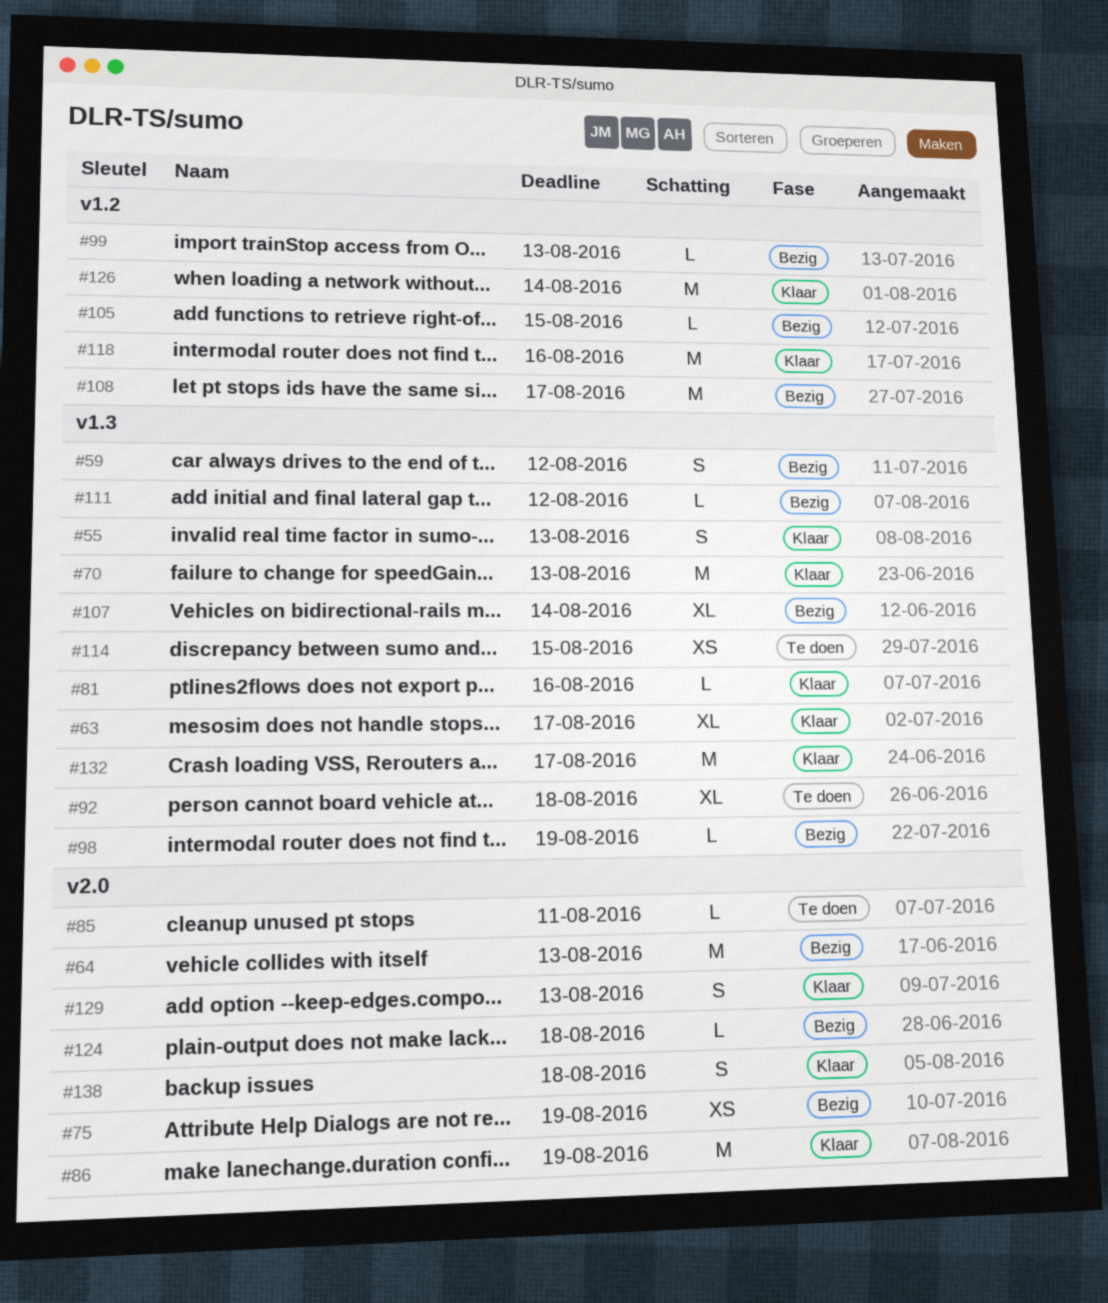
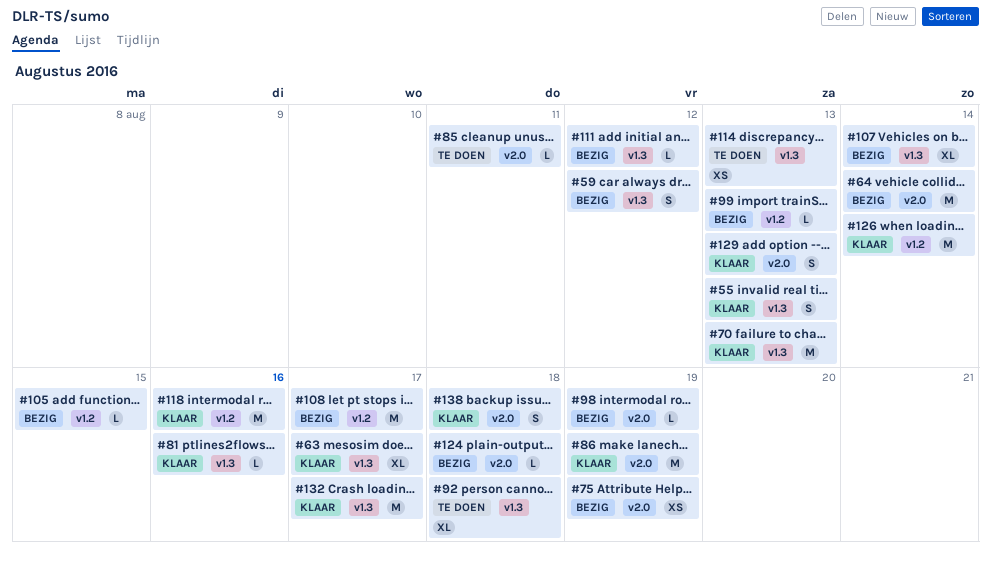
#64, due: Aug 13 -> Aug 14
#98, label: v1.3 -> v2.0
#114, due: Aug 15 -> Aug 13

